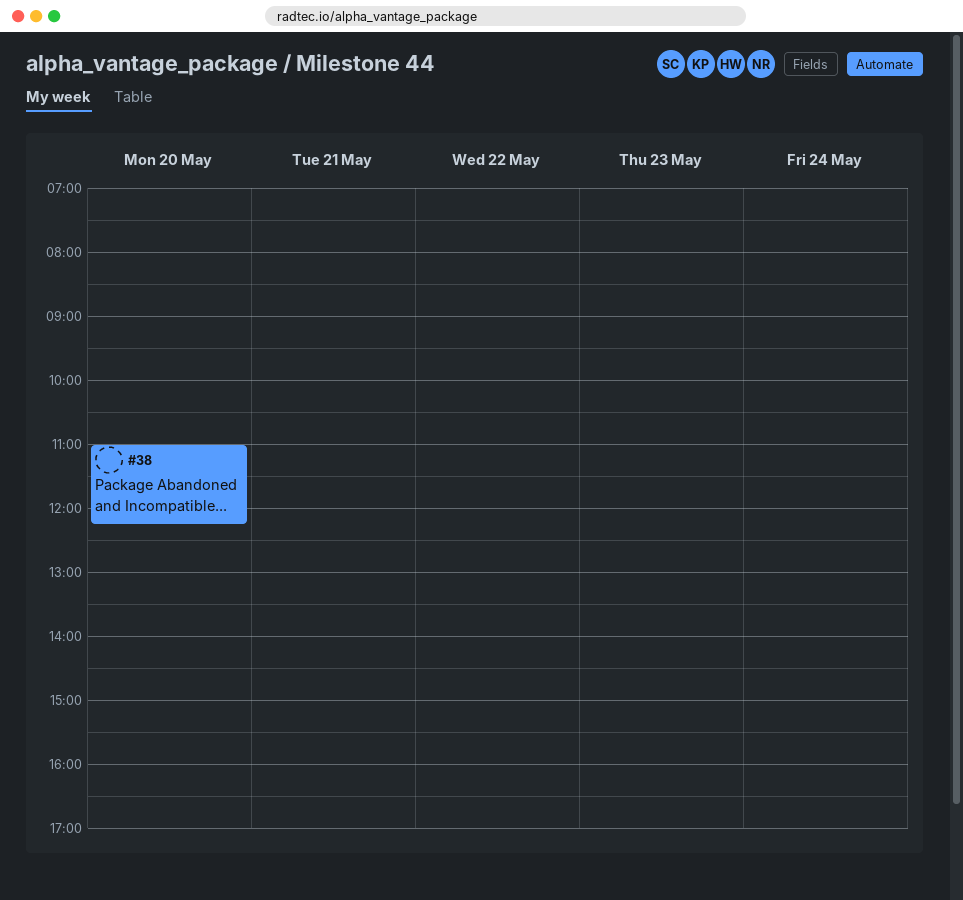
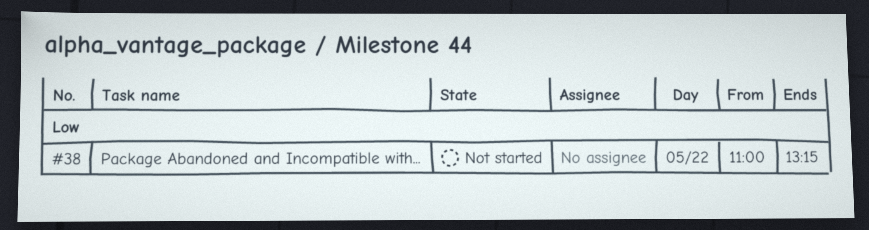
#38, day: May 20 -> May 22
#38, ends: 12:15 -> 13:15

